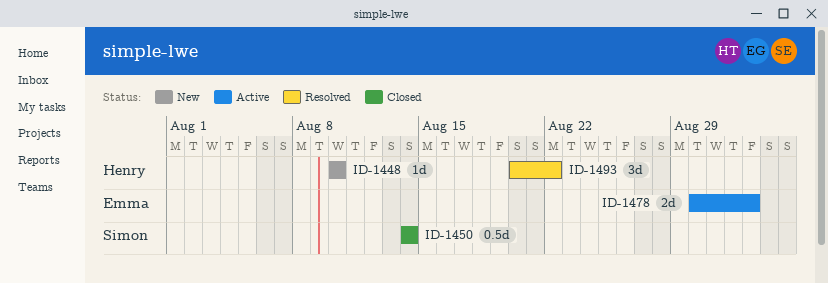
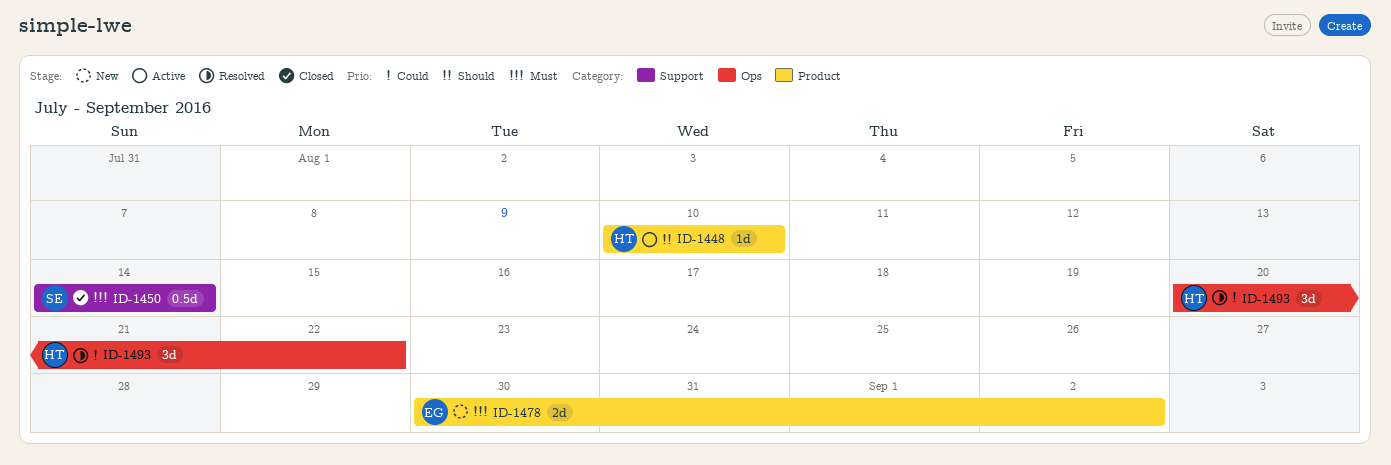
ID-1448, status: New -> Active
ID-1478, status: Active -> New

